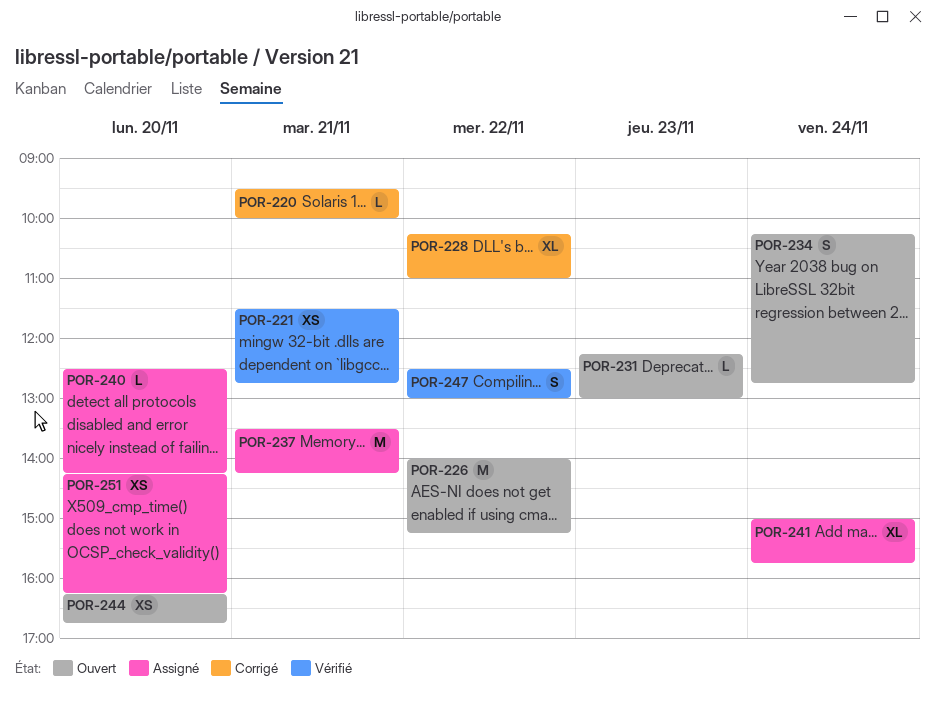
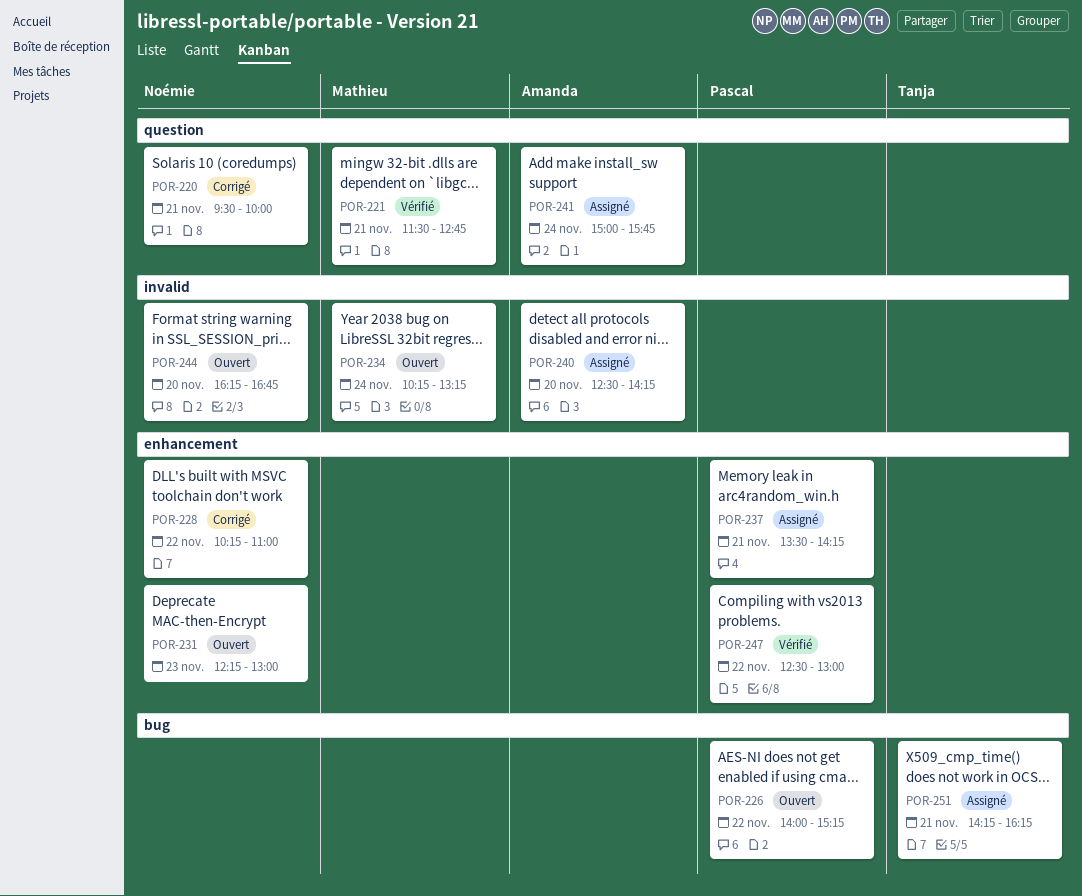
POR-234, ends: 12:45 -> 13:15
POR-251, day: Nov 20 -> Nov 21

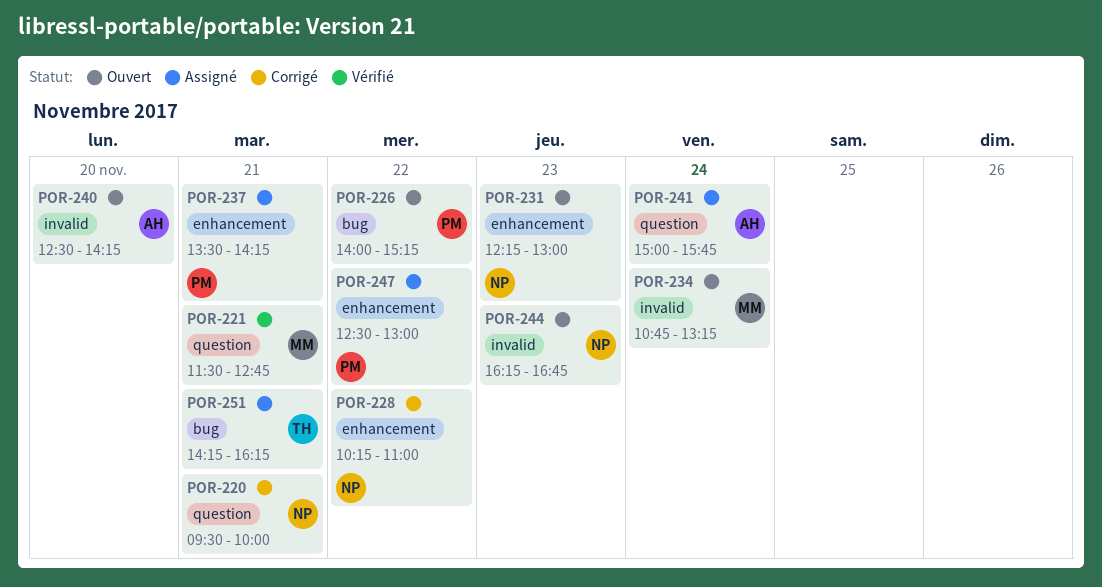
POR-234, begins: 10:15 -> 10:45
POR-240, status: Assigné -> Ouvert
POR-244, day: Nov 20 -> Nov 23
POR-247, status: Vérifié -> Assigné

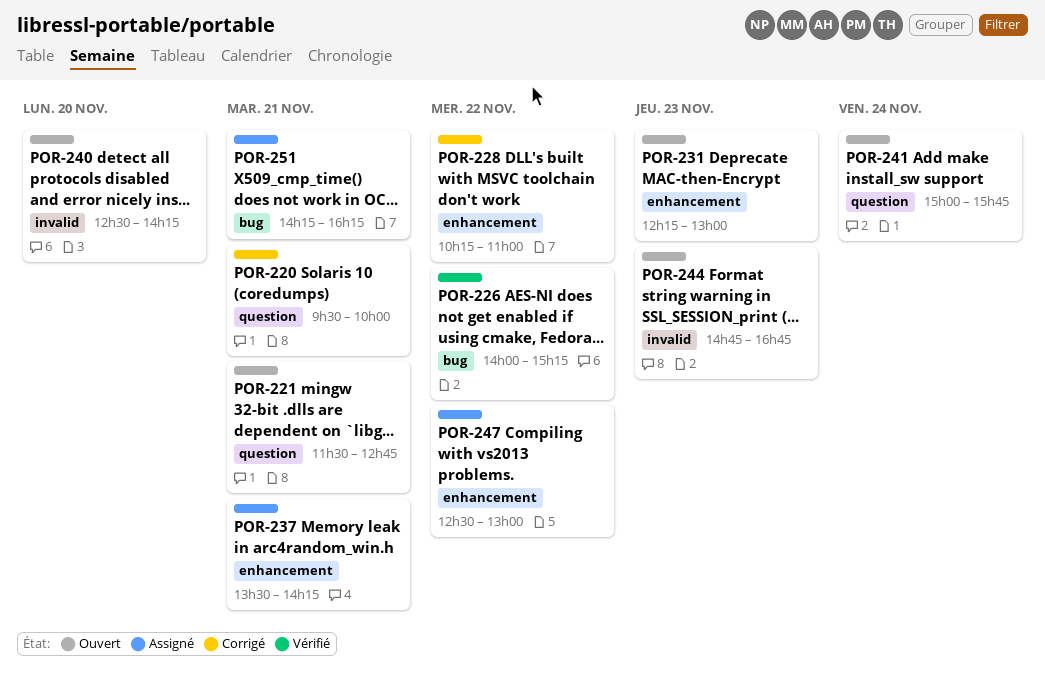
POR-221, status: Vérifié -> Ouvert
POR-226, status: Ouvert -> Vérifié
POR-234: present -> none
POR-241, status: Assigné -> Ouvert
POR-244, begins: 16:15 -> 14:45

